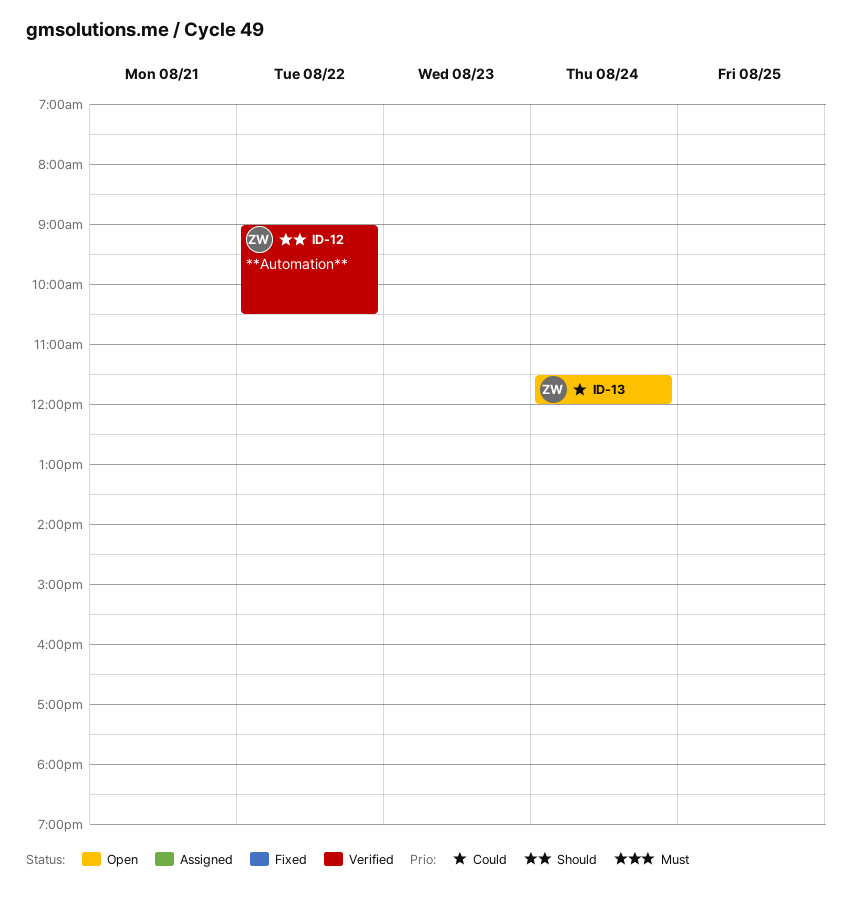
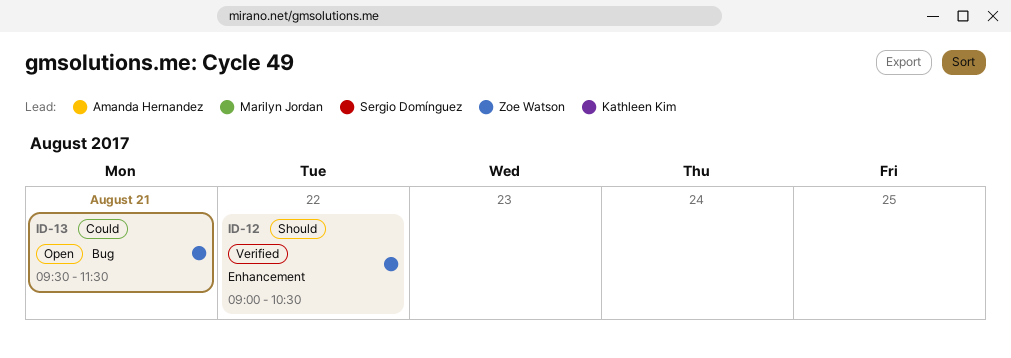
ID-13, day: Aug 24 -> Aug 21
ID-13, begins: 11:30 -> 09:30
ID-13, ends: 12:00 -> 11:30

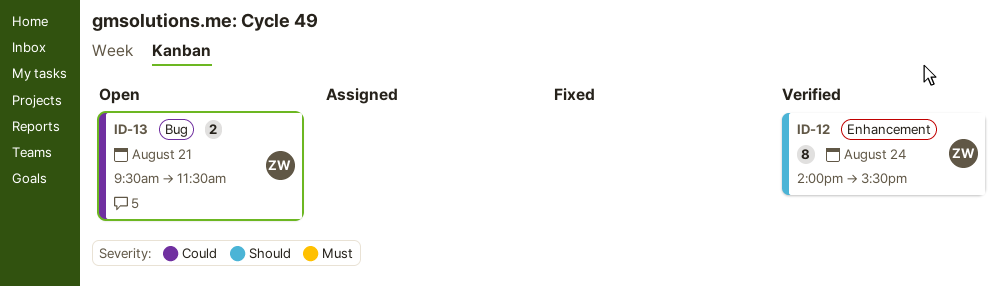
ID-12, day: Aug 22 -> Aug 24
ID-12, begins: 09:00 -> 14:00
ID-12, ends: 10:30 -> 15:30

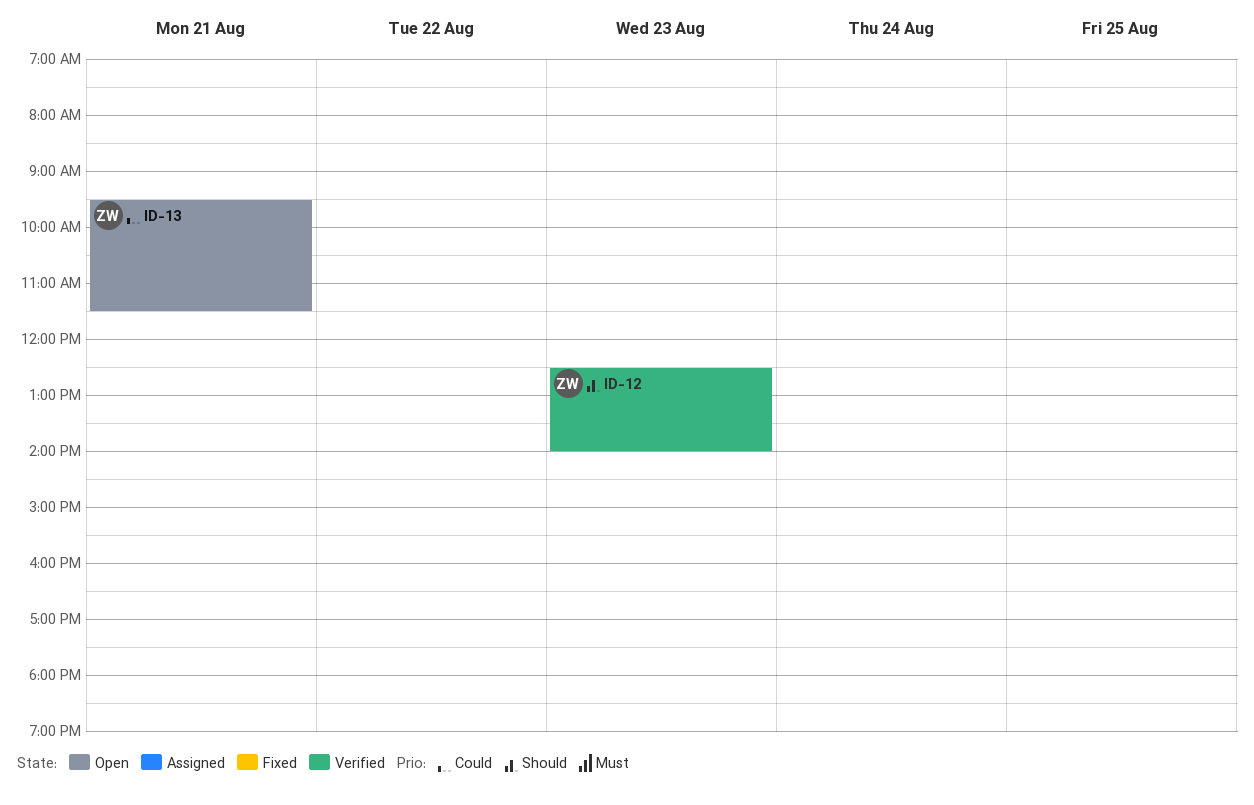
ID-12, day: Aug 24 -> Aug 23
ID-12, begins: 14:00 -> 12:30
ID-12, ends: 15:30 -> 14:00

